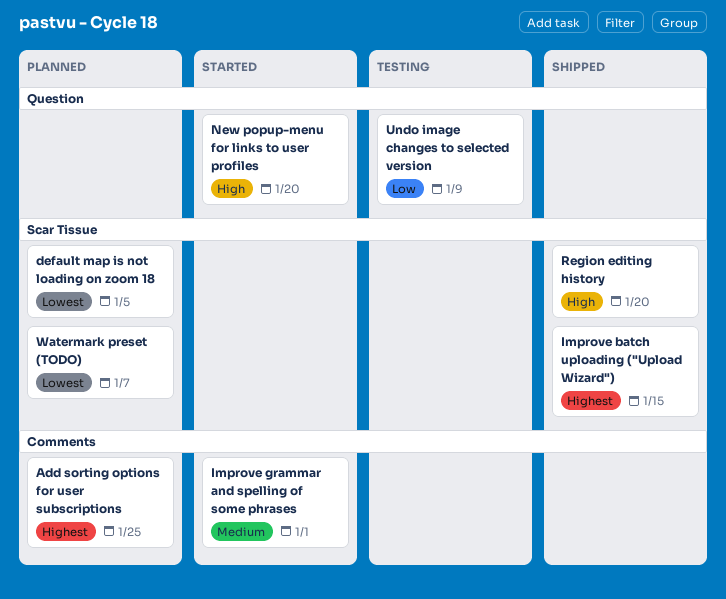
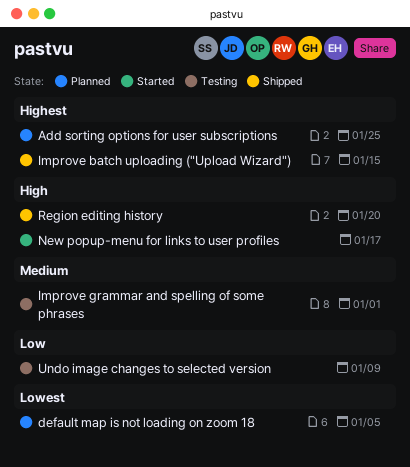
Improve grammar and spelling of some phrases, status: Started -> Testing
New popup-menu for links to user profiles, due: Jan 20 -> Jan 17
Watermark preset (TODO): present -> none

